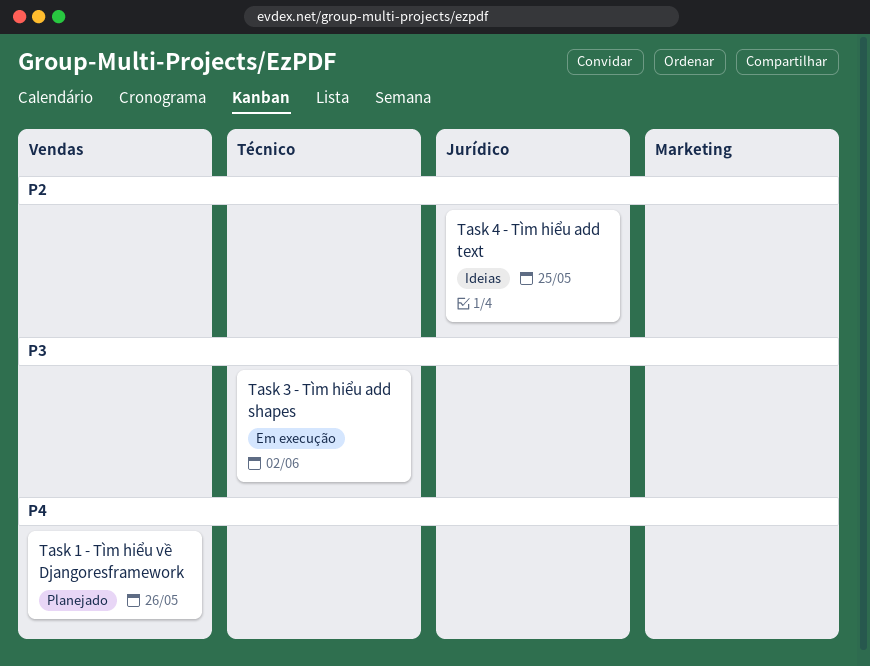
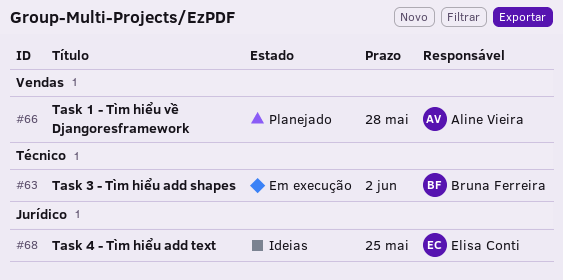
Task 1 - Tìm hiểu về Djangoresframework, due: May 26 -> May 28

